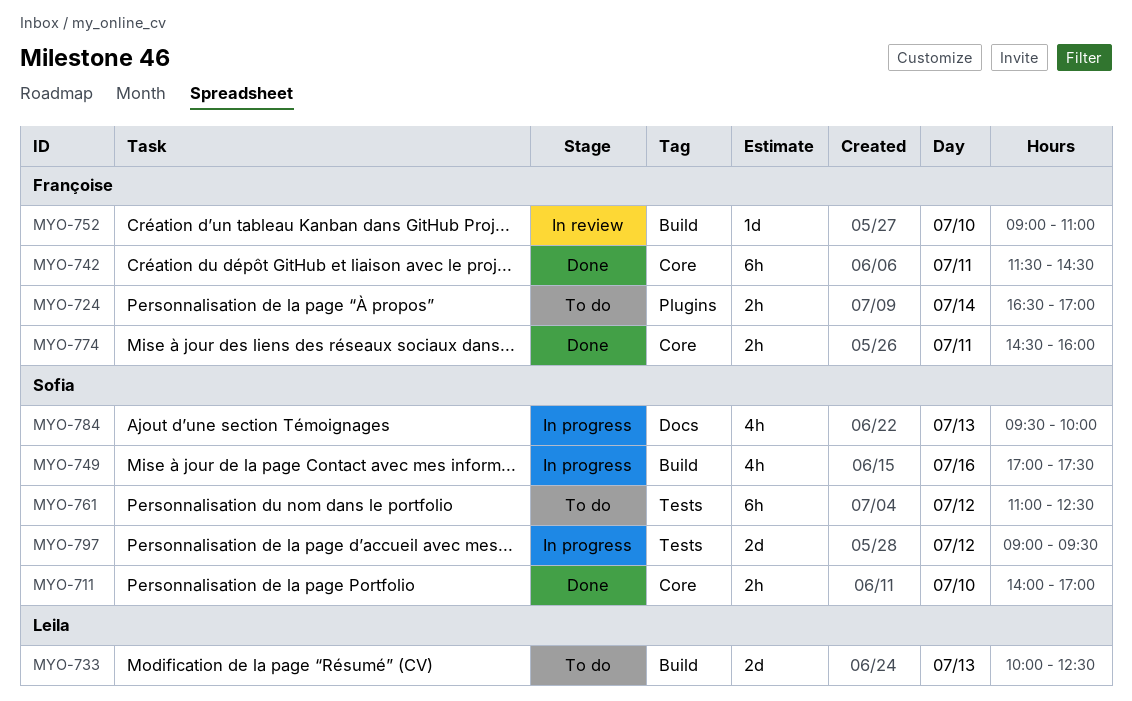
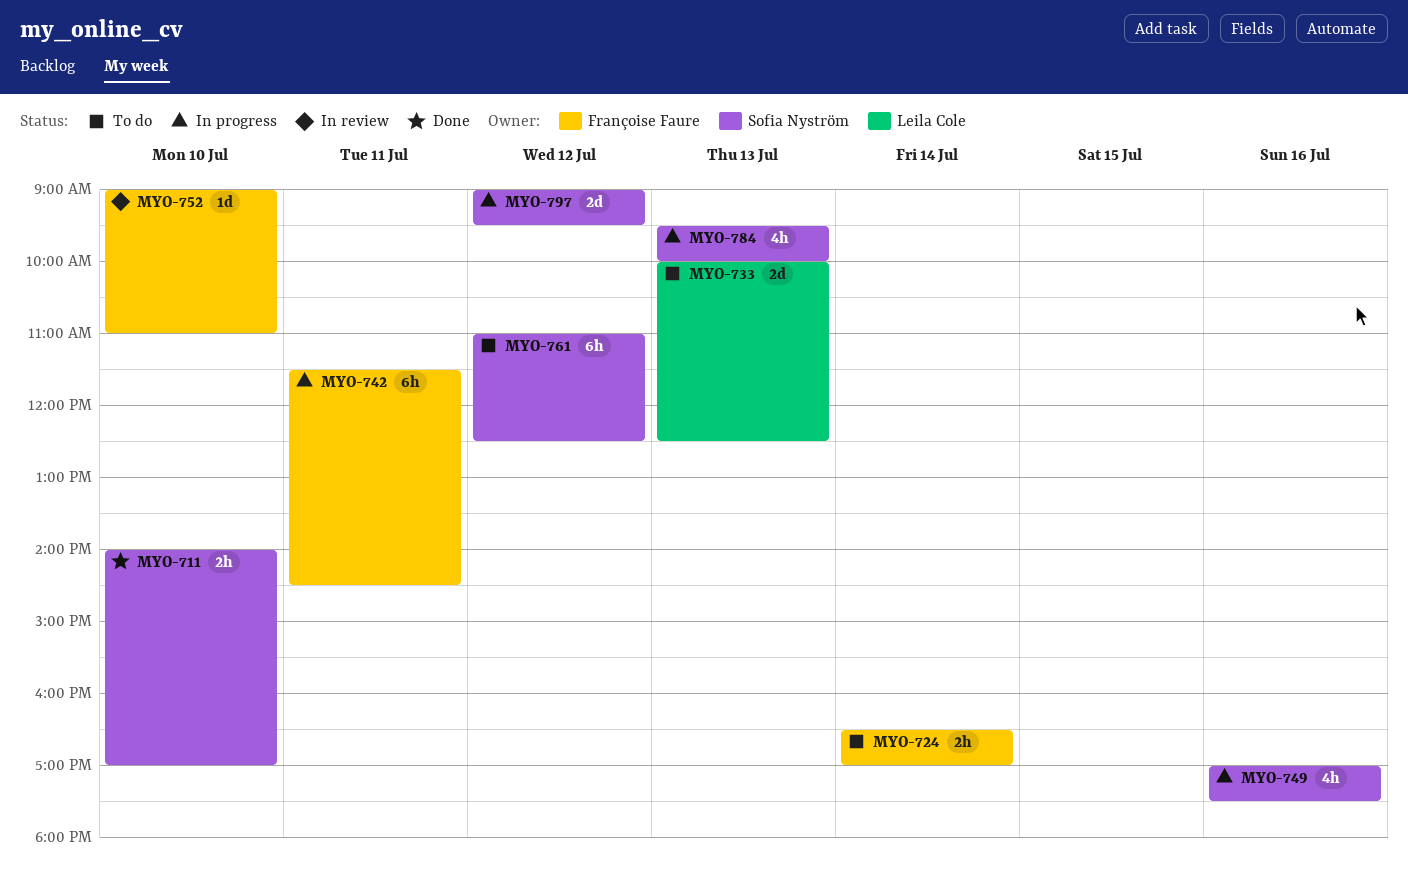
MYO-742, status: Done -> In progress
MYO-774: present -> none

